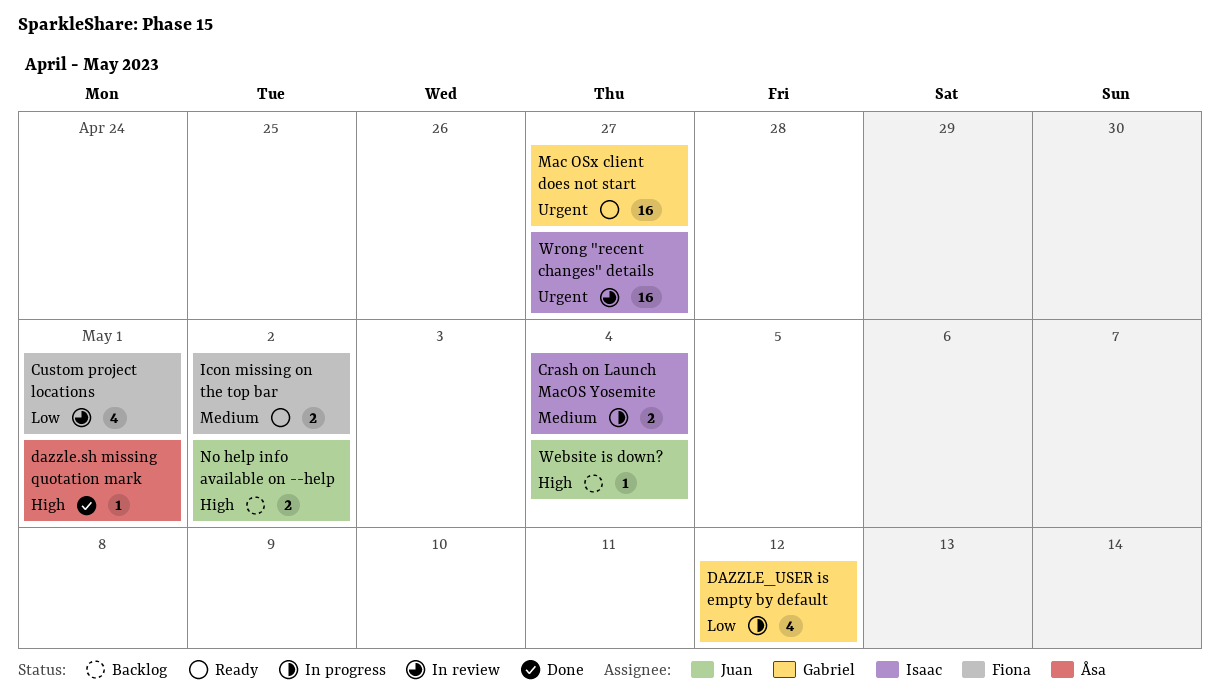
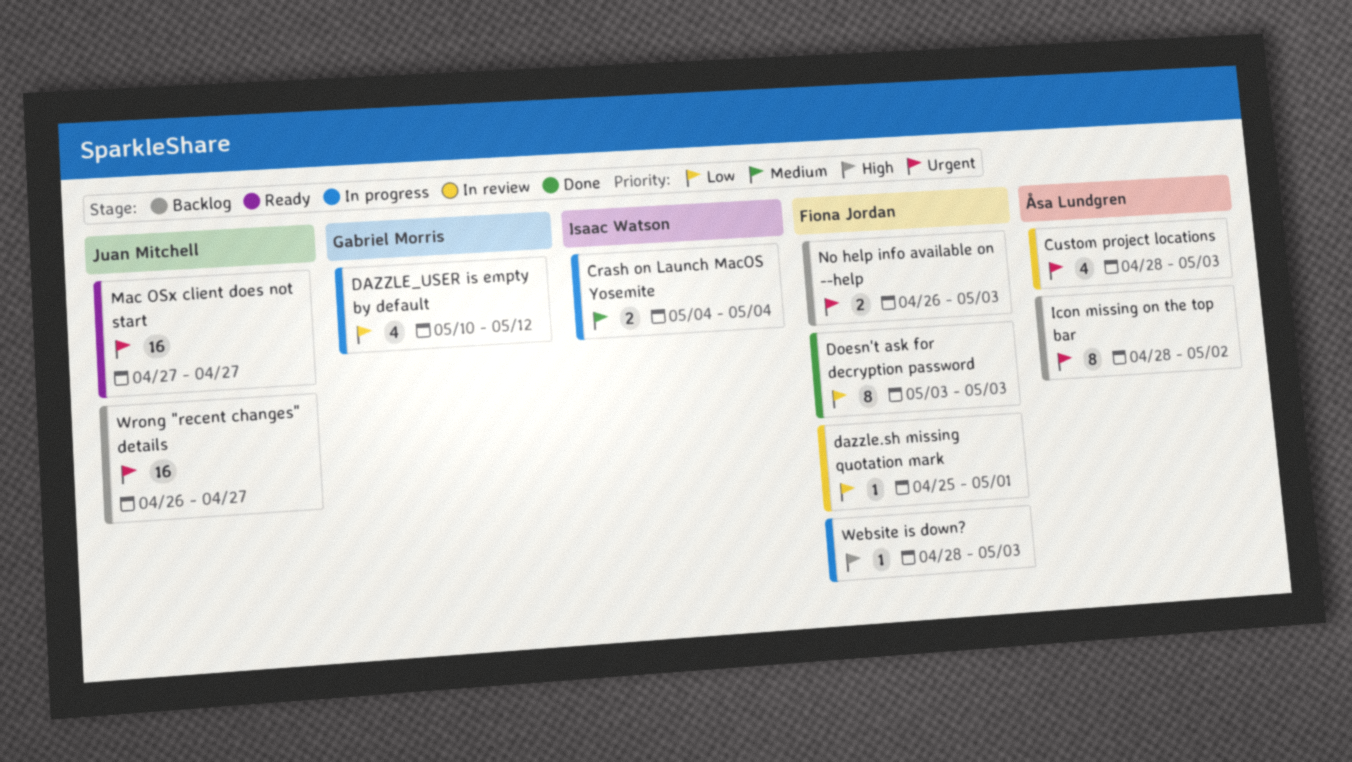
Custom project locations, owner: Fiona Jordan -> Åsa Lundgren
Custom project locations, priority: Low -> Urgent
Custom project locations, due: May 1 -> May 3
dazzle.sh missing quotation mark, status: Done -> In review
dazzle.sh missing quotation mark, owner: Åsa Lundgren -> Fiona Jordan
dazzle.sh missing quotation mark, priority: High -> Low
Doesn't ask for decryption password: none -> present
Icon missing on the top bar, status: Ready -> Backlog
Icon missing on the top bar, owner: Fiona Jordan -> Åsa Lundgren
Icon missing on the top bar, priority: Medium -> Urgent
Icon missing on the top bar, estimate: 2 -> 8
Mac OSx client does not start, owner: Gabriel Morris -> Juan Mitchell
No help info available on --help, owner: Juan Mitchell -> Fiona Jordan
No help info available on --help, priority: High -> Urgent
No help info available on --help, due: May 2 -> May 3
Website is down?, status: Backlog -> In progress
Website is down?, owner: Juan Mitchell -> Fiona Jordan
Website is down?, due: May 4 -> May 3
Wrong "recent changes" details, status: In review -> Backlog
Wrong "recent changes" details, owner: Isaac Watson -> Juan Mitchell

